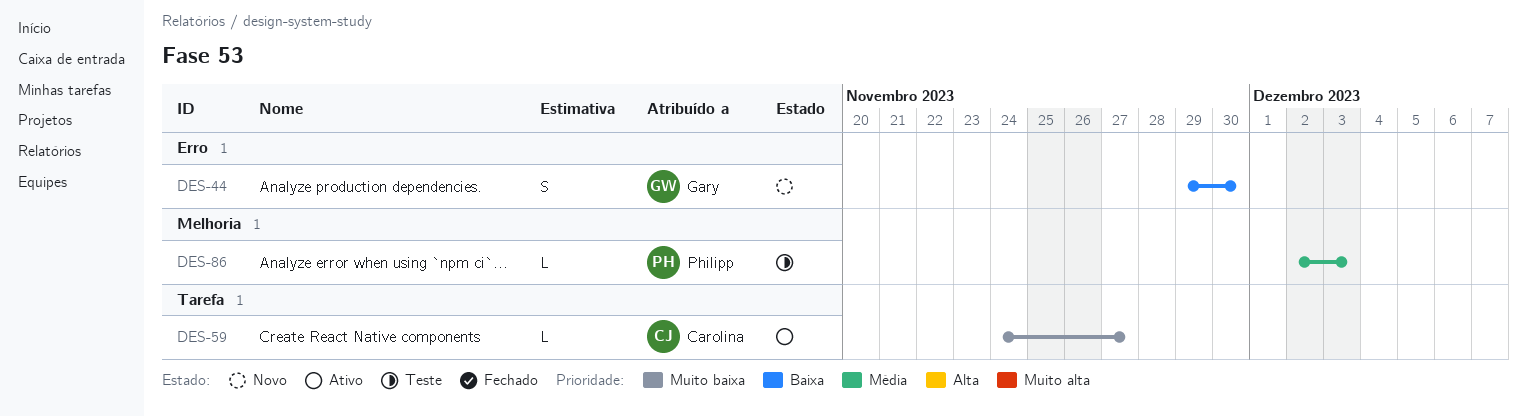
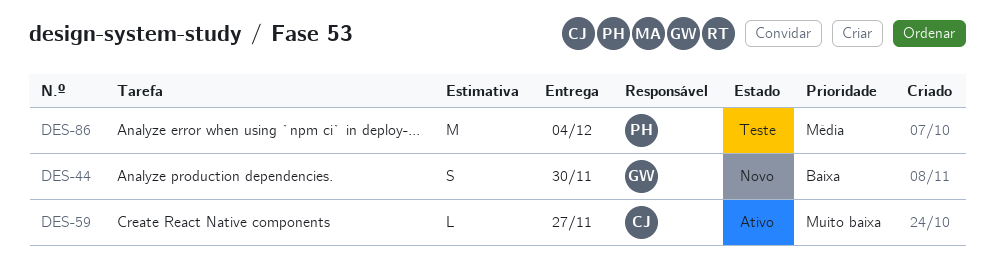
DES-86, estimate: L -> M
DES-86, due: Dec 3 -> Dec 4

